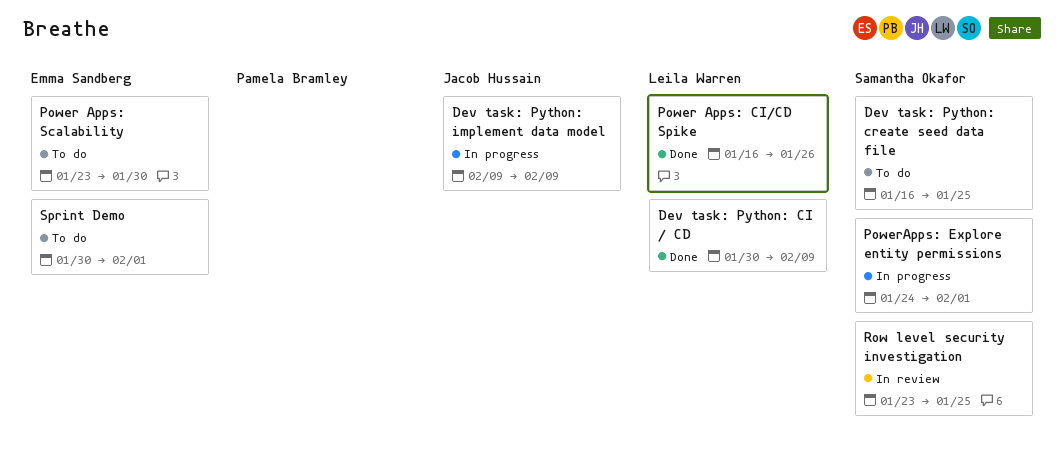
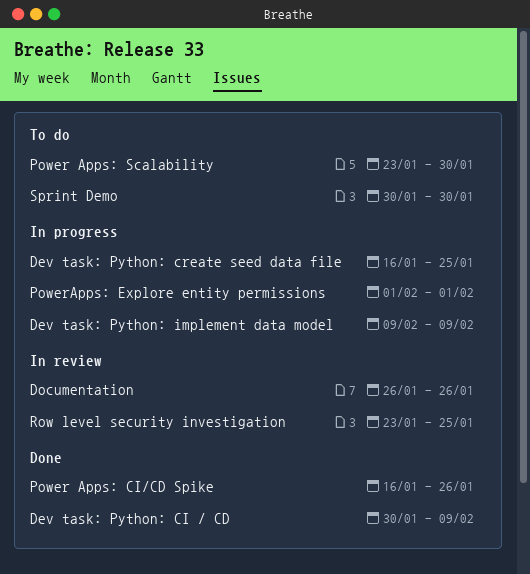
Dev task: Python: create seed data file, status: To do -> In progress
Documentation: none -> present
PowerApps: Explore entity permissions, start: Jan 24 -> Feb 1
Sprint Demo, due: Feb 1 -> Jan 30

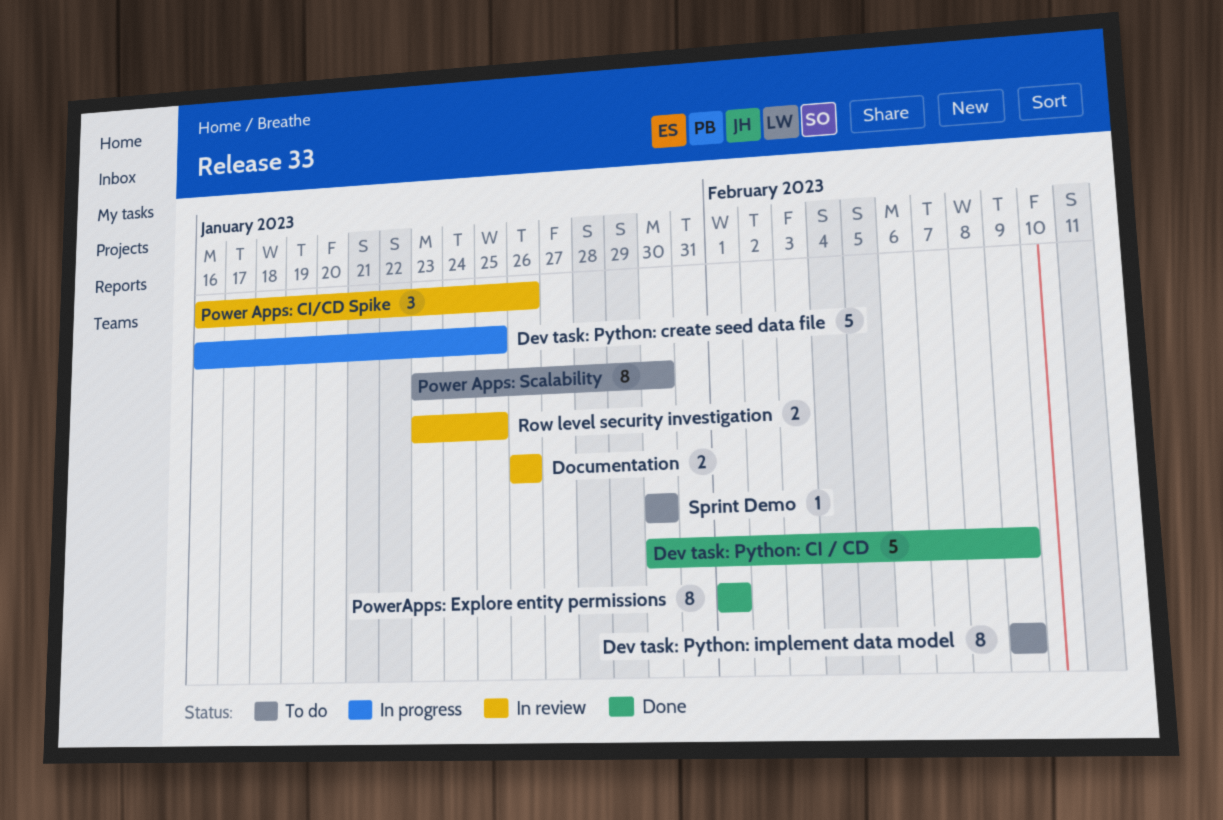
Dev task: Python: implement data model, status: In progress -> To do
Power Apps: CI/CD Spike, status: Done -> In review
PowerApps: Explore entity permissions, status: In progress -> Done

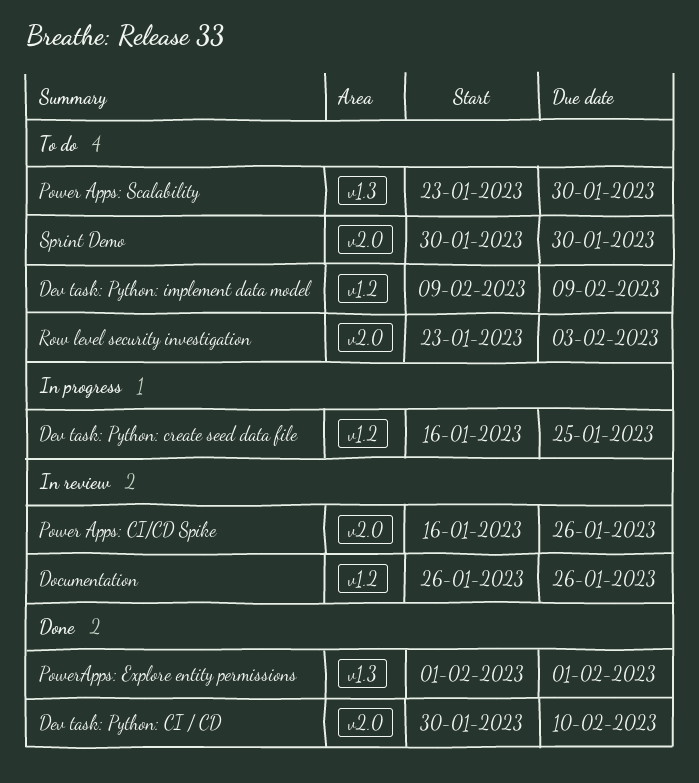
Dev task: Python: CI / CD, due: Feb 9 -> Feb 10
Row level security investigation, status: In review -> To do
Row level security investigation, due: Jan 25 -> Feb 3

